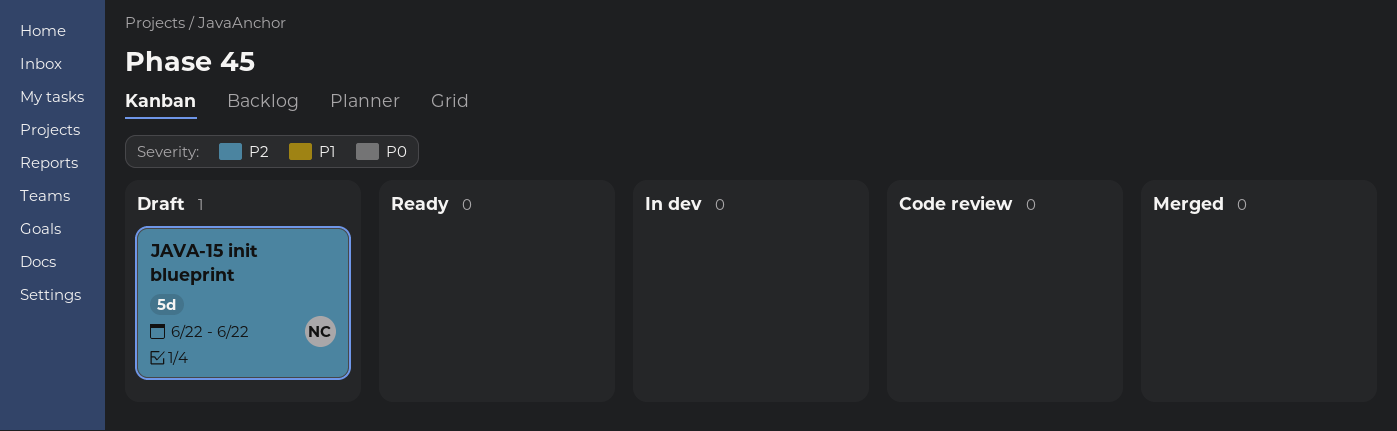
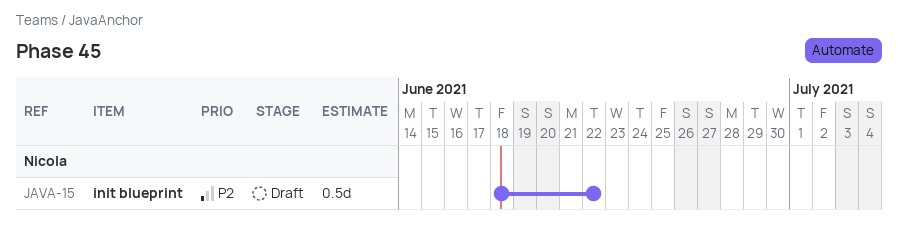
JAVA-15, estimate: 5d -> 0.5d
JAVA-15, start: Jun 22 -> Jun 18

